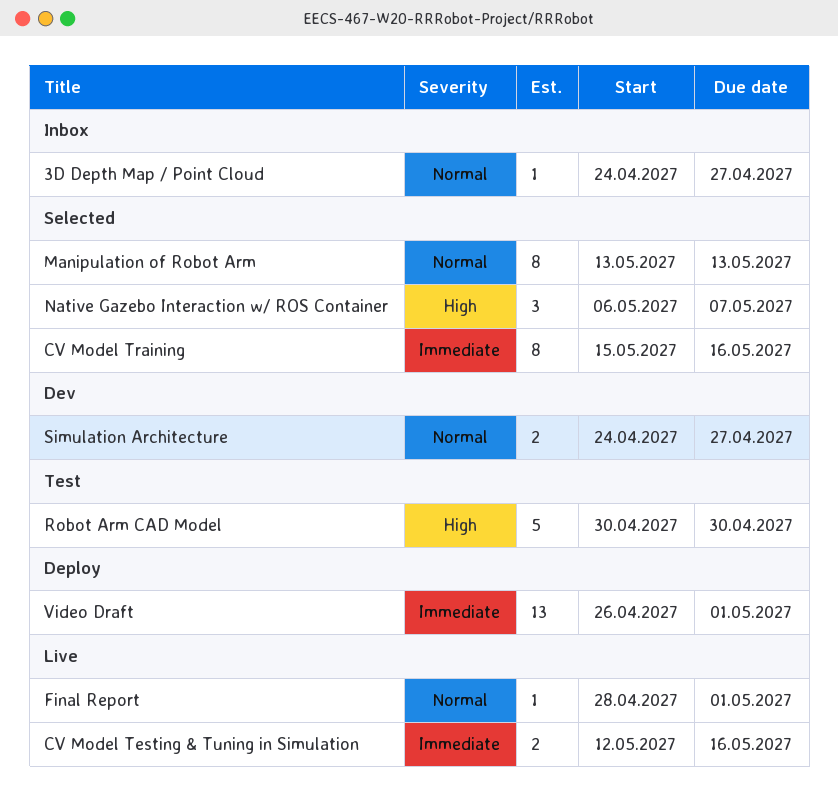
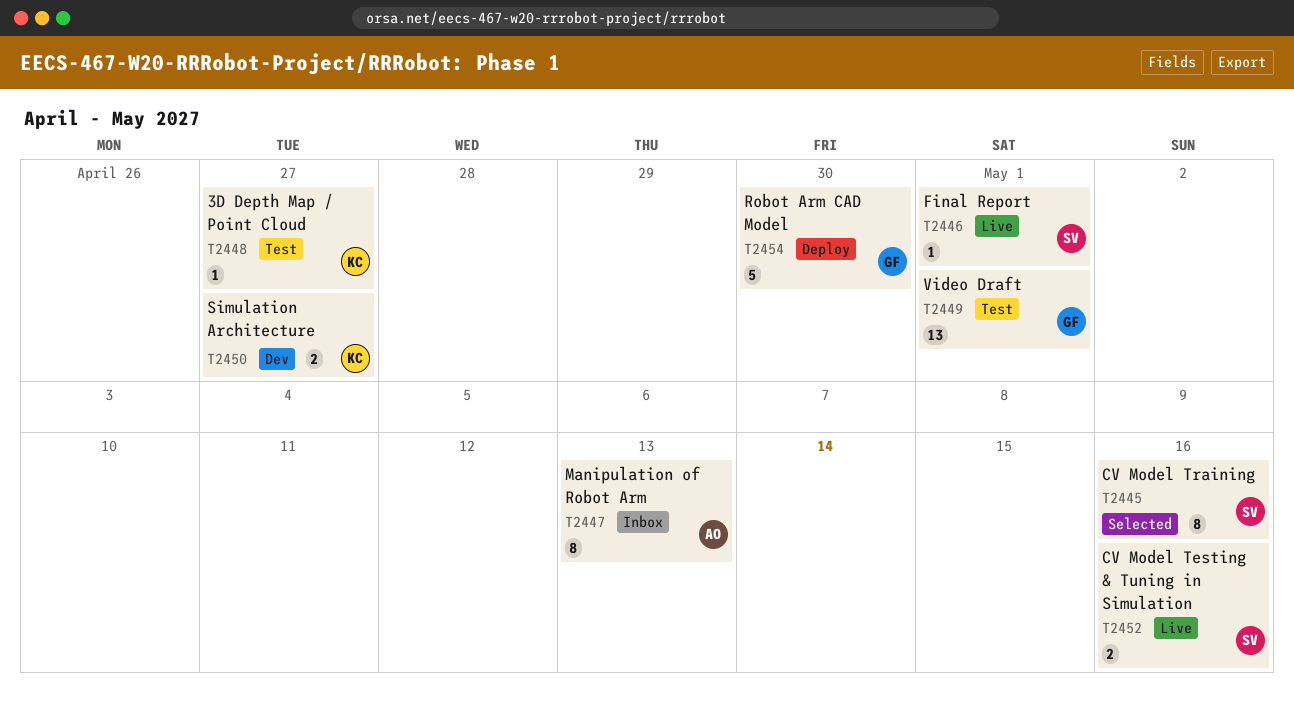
3D Depth Map / Point Cloud, status: Inbox -> Test
Manipulation of Robot Arm, status: Selected -> Inbox
Native Gazebo Interaction w/ ROS Container: present -> none
Robot Arm CAD Model, status: Test -> Deploy
Video Draft, status: Deploy -> Test

